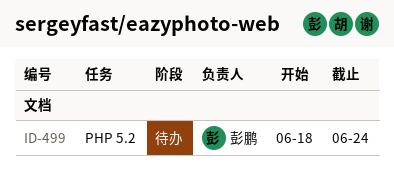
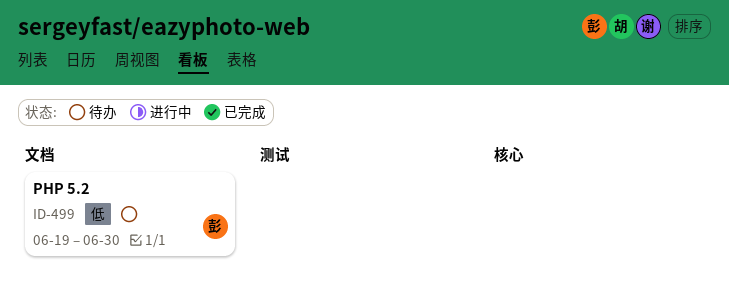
ID-499, start: Jun 18 -> Jun 19
ID-499, due: Jun 24 -> Jun 30

